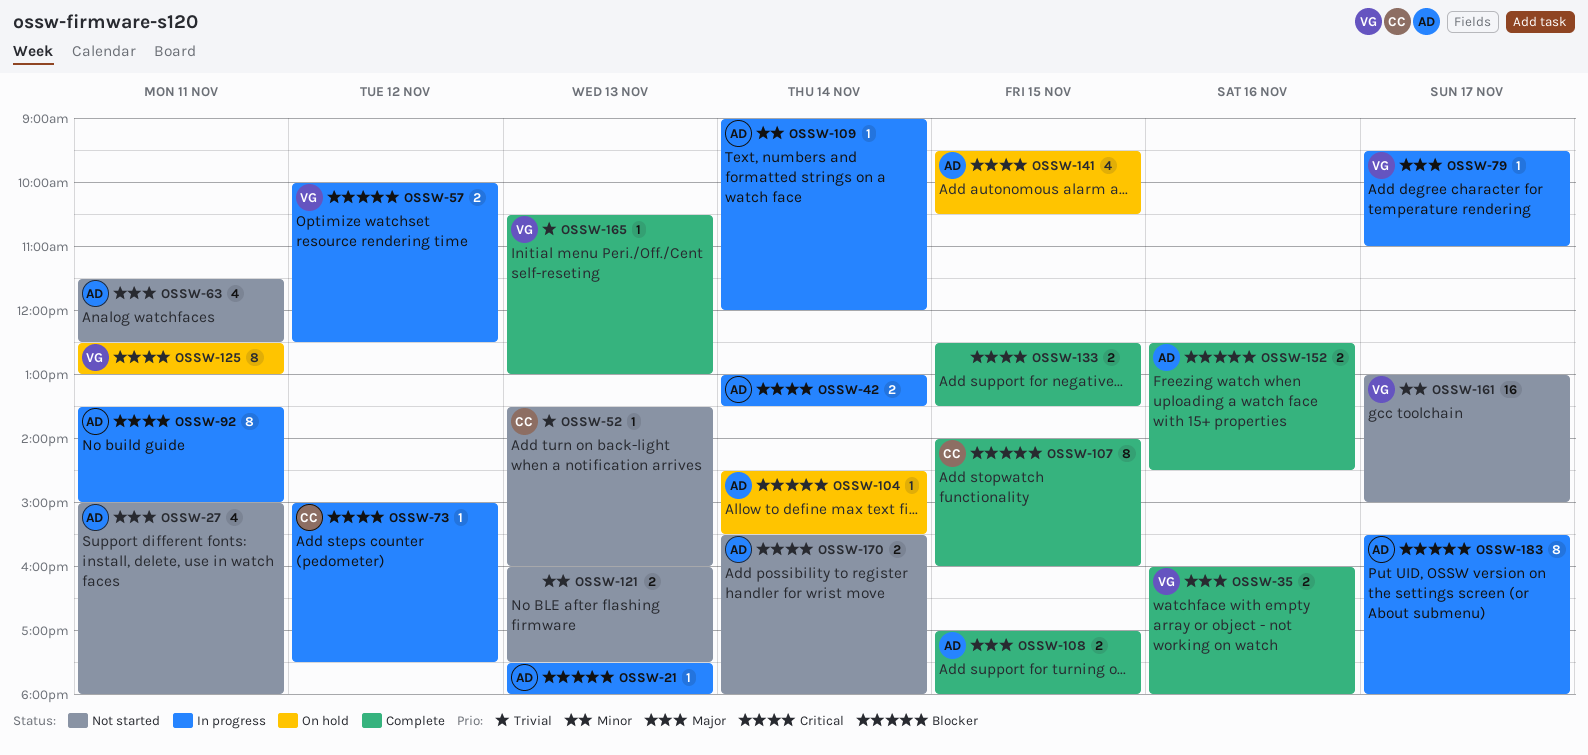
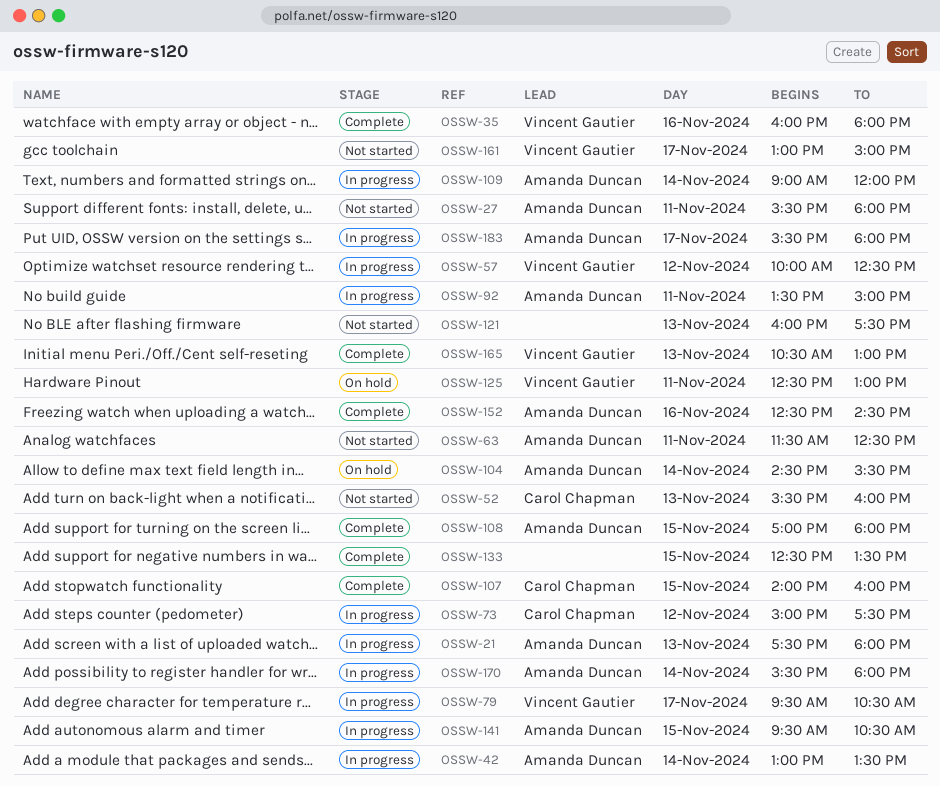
OSSW-27, begins: 15:00 -> 15:30
OSSW-52, begins: 13:30 -> 15:30
OSSW-79, ends: 11:00 -> 10:30
OSSW-141, status: On hold -> In progress
OSSW-170, status: Not started -> In progress

